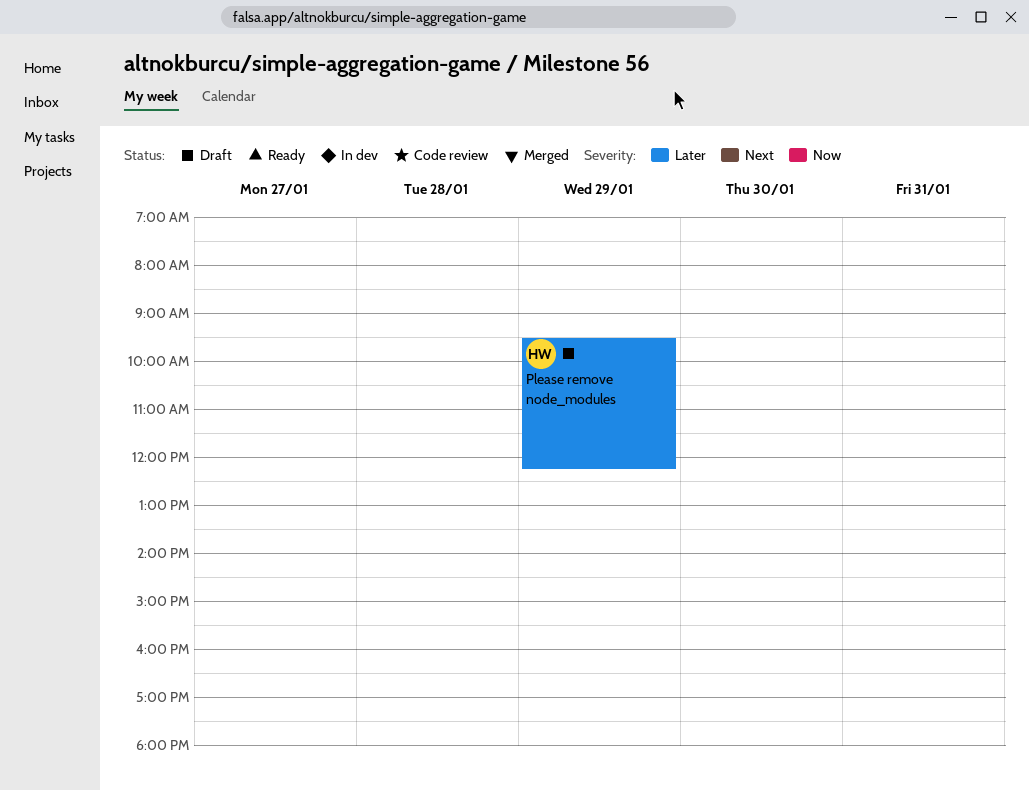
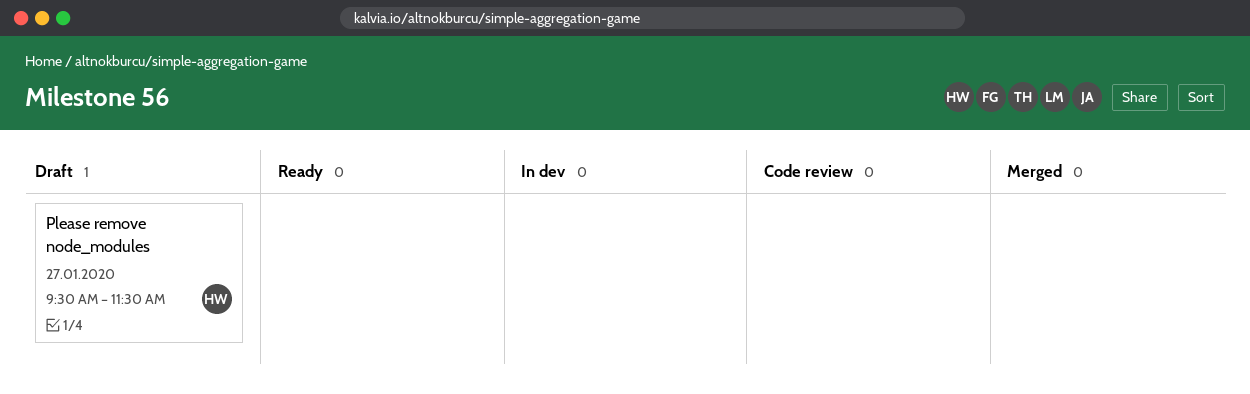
Please remove node_modules, day: Jan 29 -> Jan 27
Please remove node_modules, ends: 12:15 -> 11:30

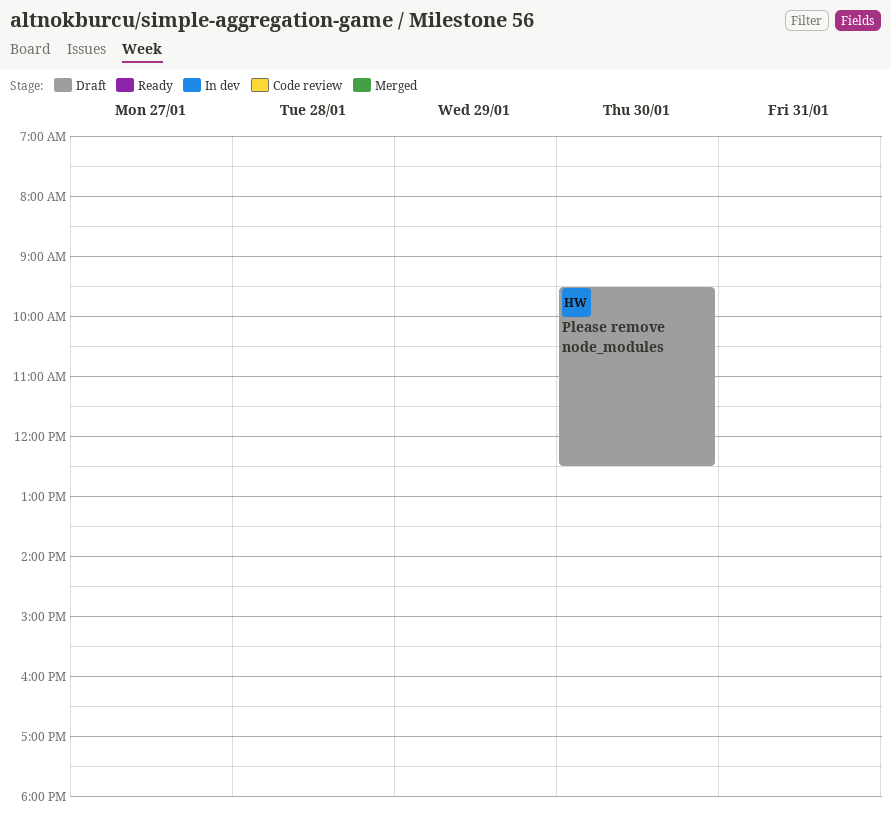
Please remove node_modules, day: Jan 27 -> Jan 30
Please remove node_modules, ends: 11:30 -> 12:30

